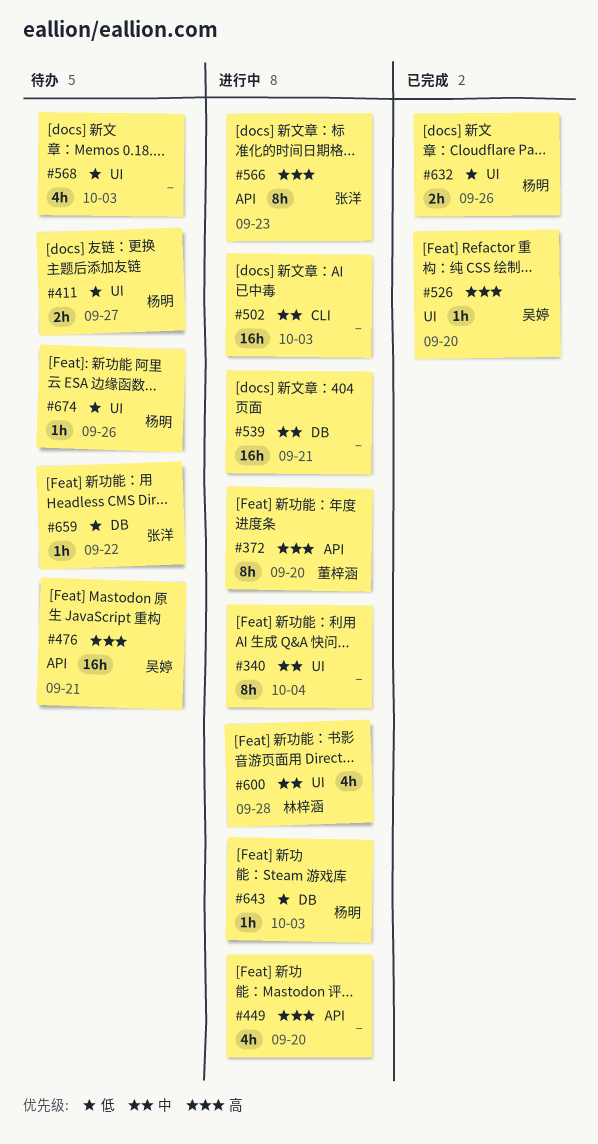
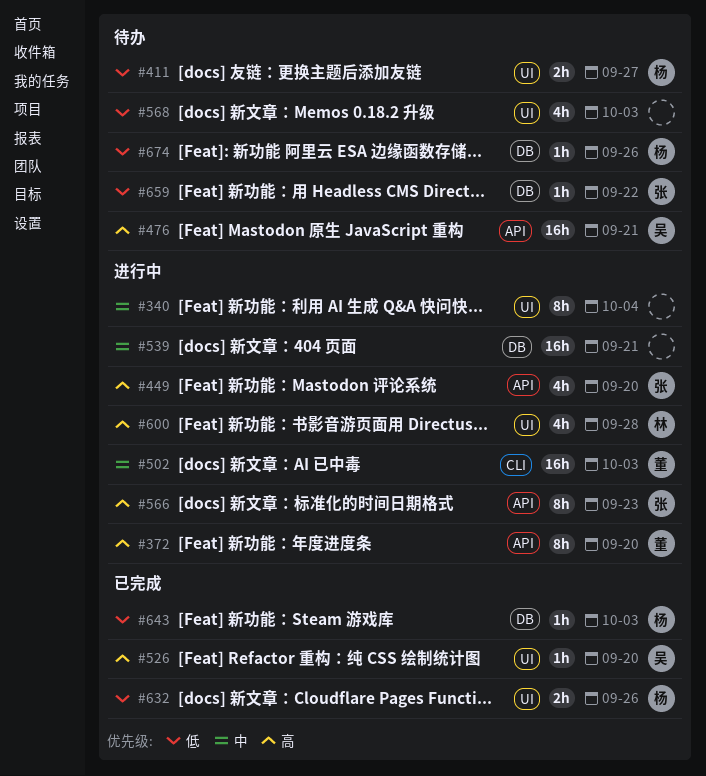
#449, owner: none -> 张洋
#502, owner: none -> 董梓涵
#600, priority: 中 -> 高
#643, status: 进行中 -> 已完成
#674, label: UI -> DB

